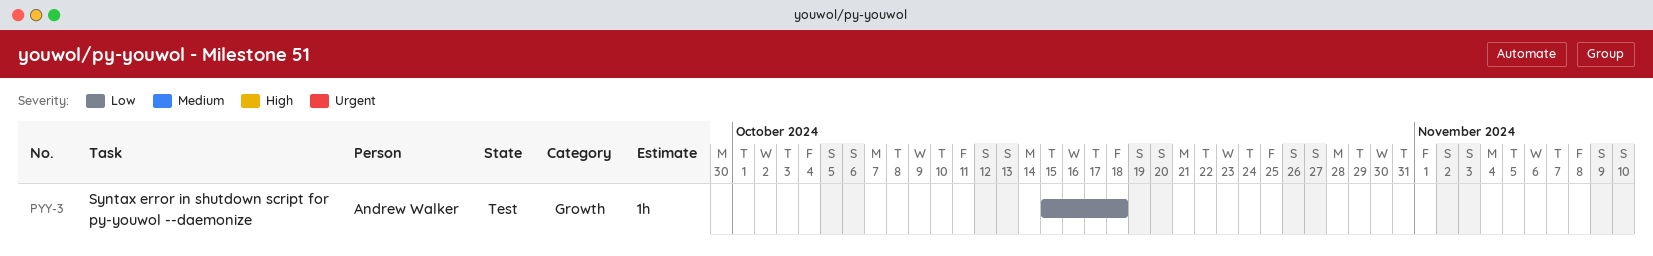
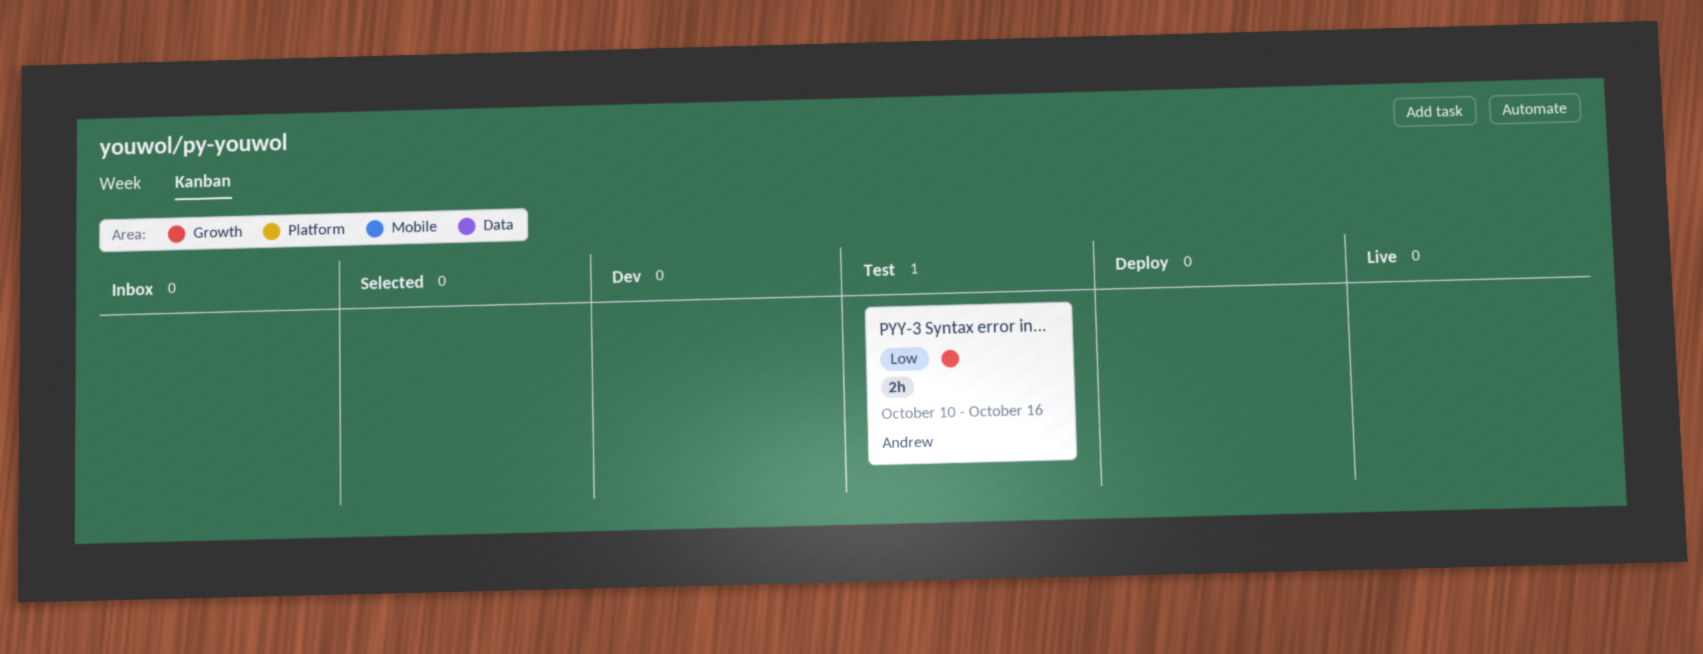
PYY-3, estimate: 1h -> 2h
PYY-3, start: Oct 15 -> Oct 10
PYY-3, due: Oct 18 -> Oct 16

